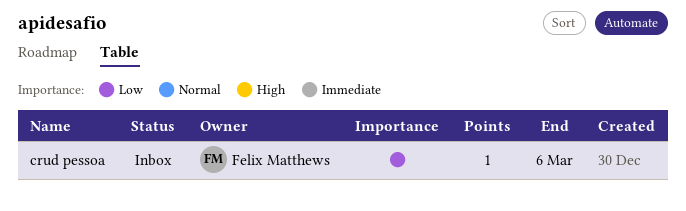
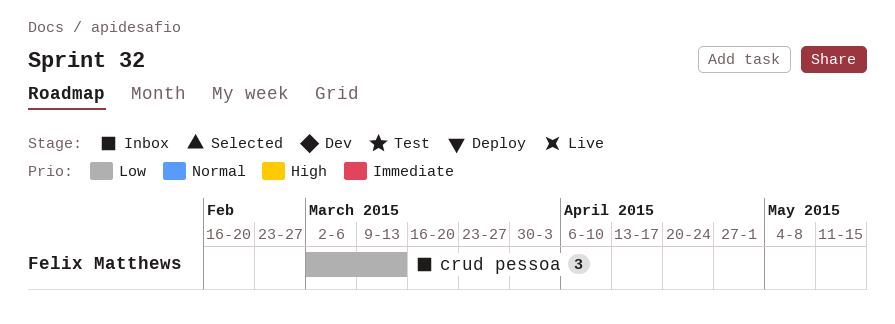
crud pessoa, estimate: 1 -> 3
crud pessoa, due: Mar 6 -> Mar 13

